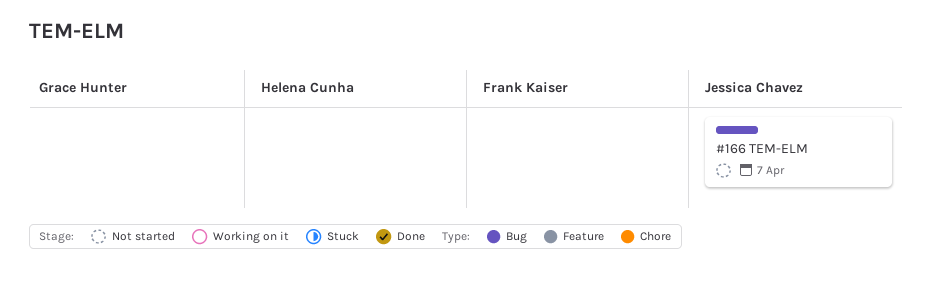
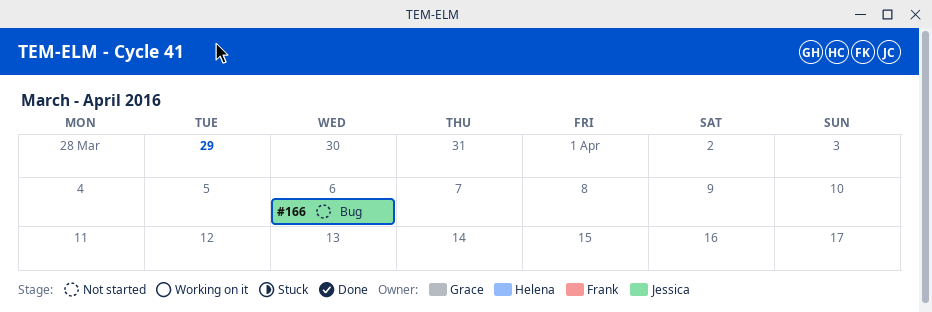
#166, due: Apr 7 -> Apr 6

